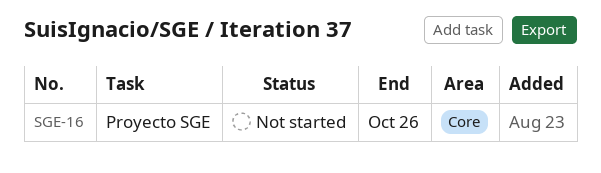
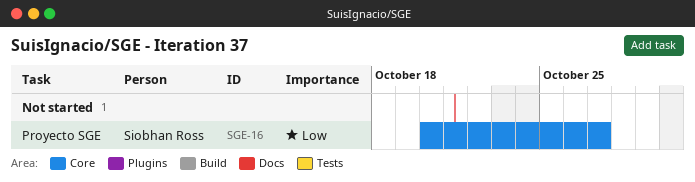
SGE-16, due: Oct 26 -> Oct 27

